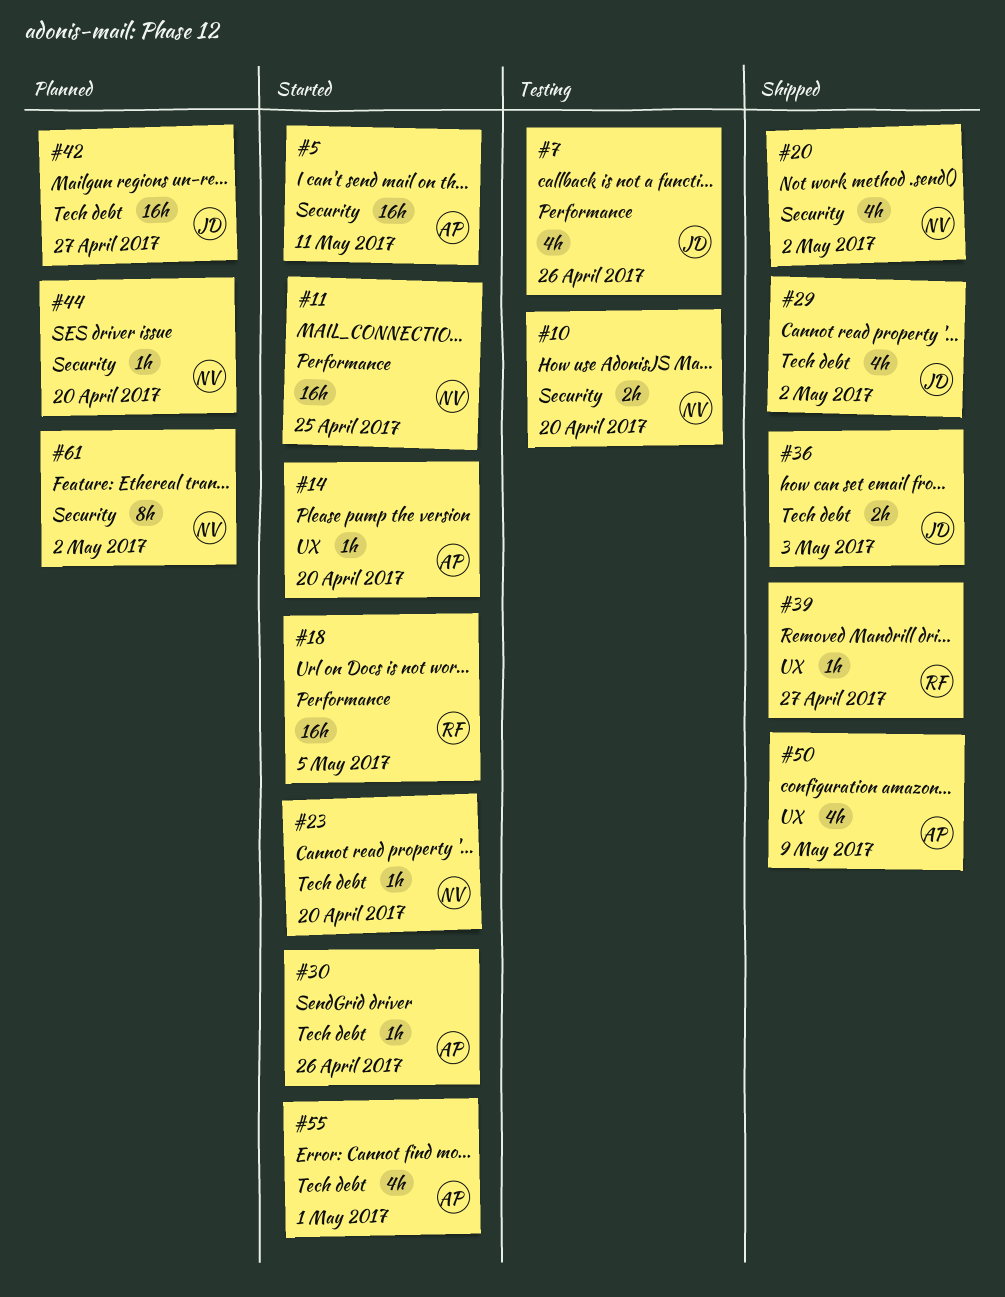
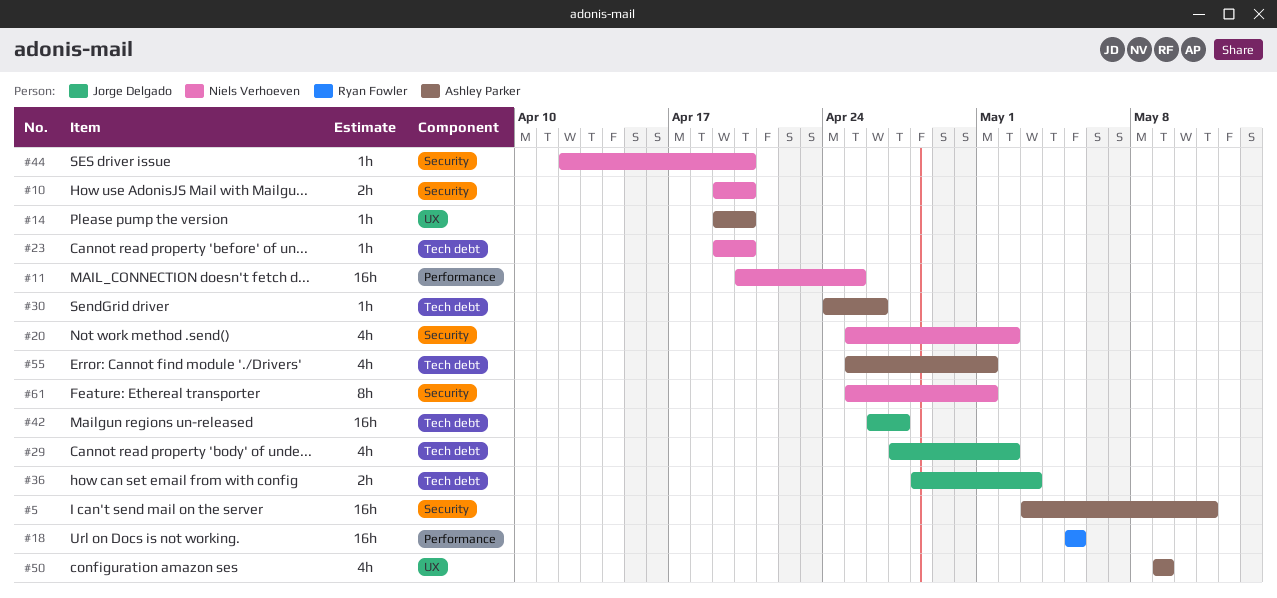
#7: present -> none
#39: present -> none
#61, due: May 2 -> May 1

